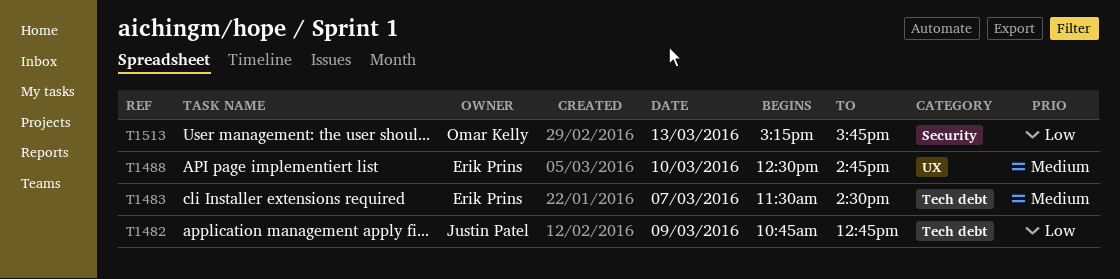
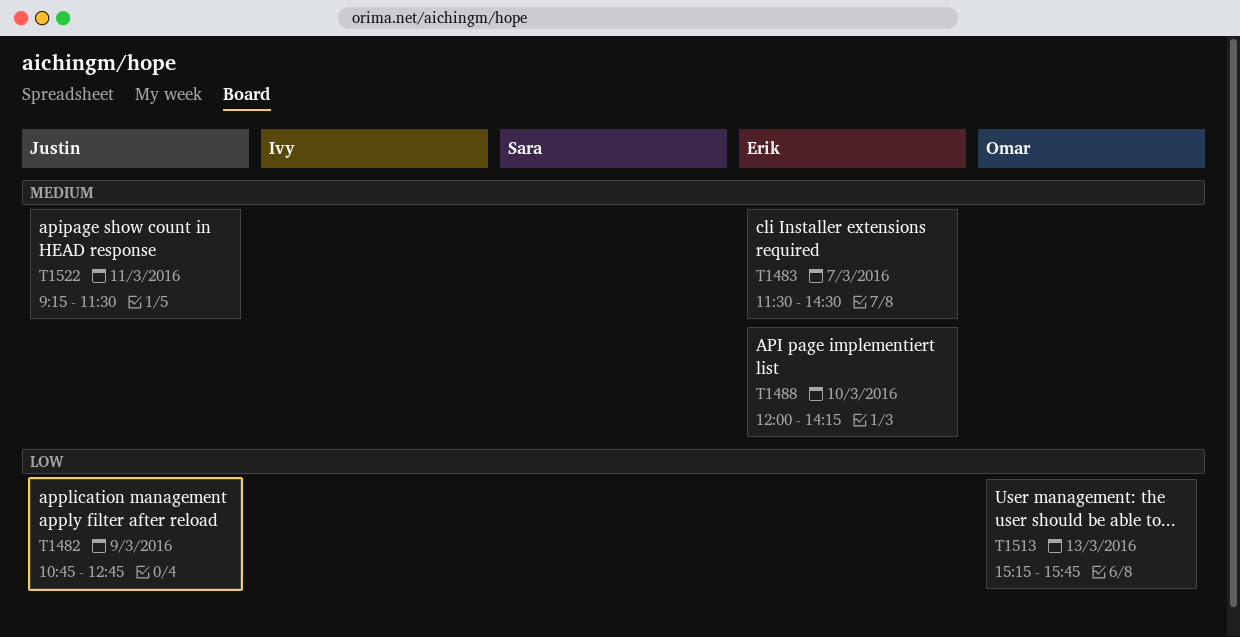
T1488, begins: 12:30 -> 12:00
T1488, ends: 14:45 -> 14:15
T1522: none -> present

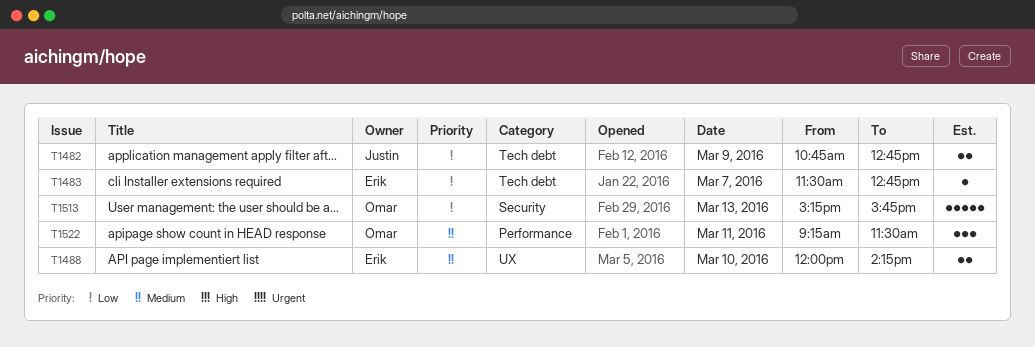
T1483, priority: Medium -> Low
T1483, ends: 14:30 -> 12:45
T1522, owner: Justin -> Omar

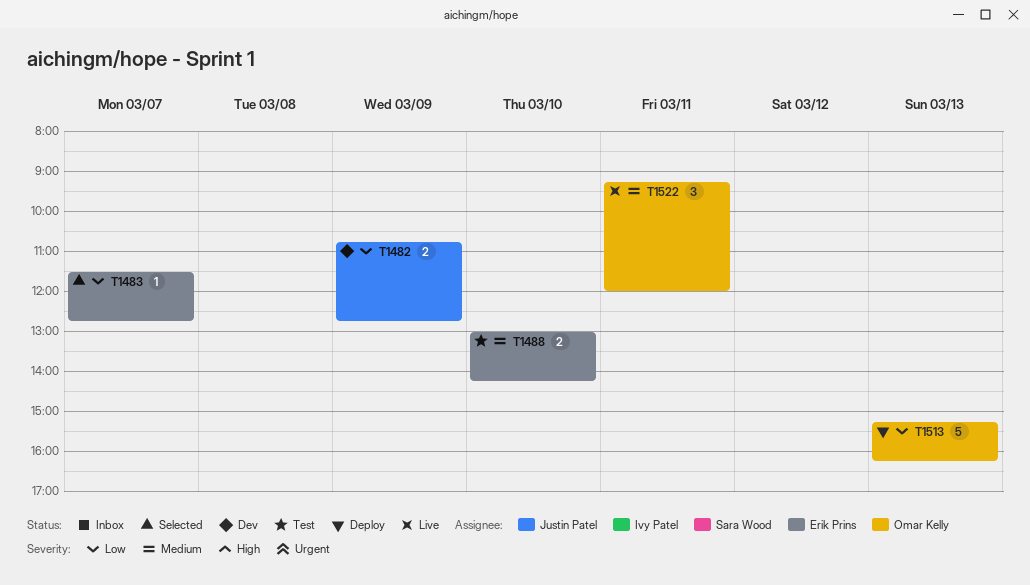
T1488, begins: 12:00 -> 13:00
T1513, ends: 15:45 -> 16:15
T1522, ends: 11:30 -> 12:00

